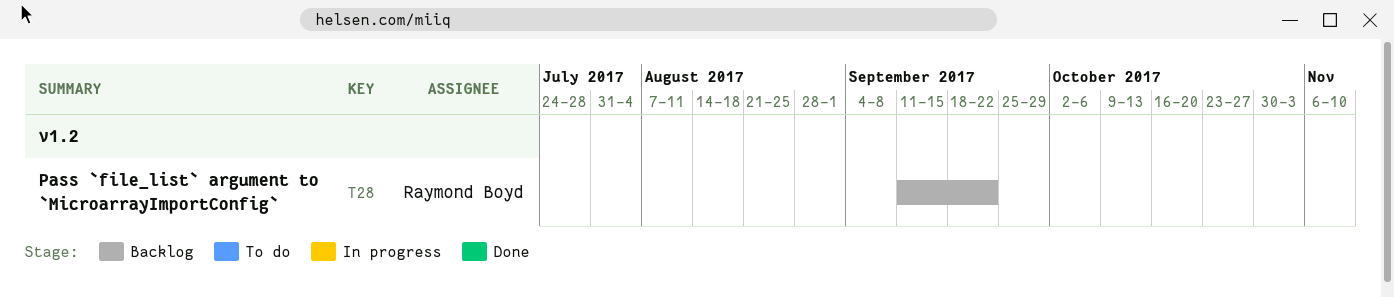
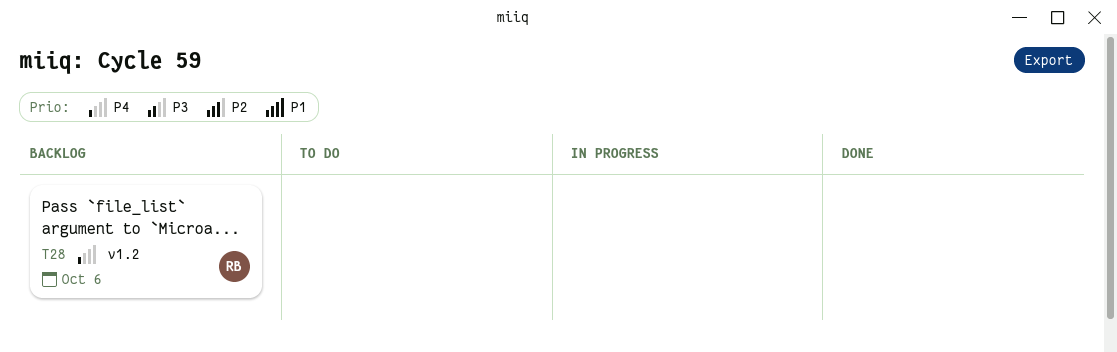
T28, due: Sep 22 -> Oct 6

